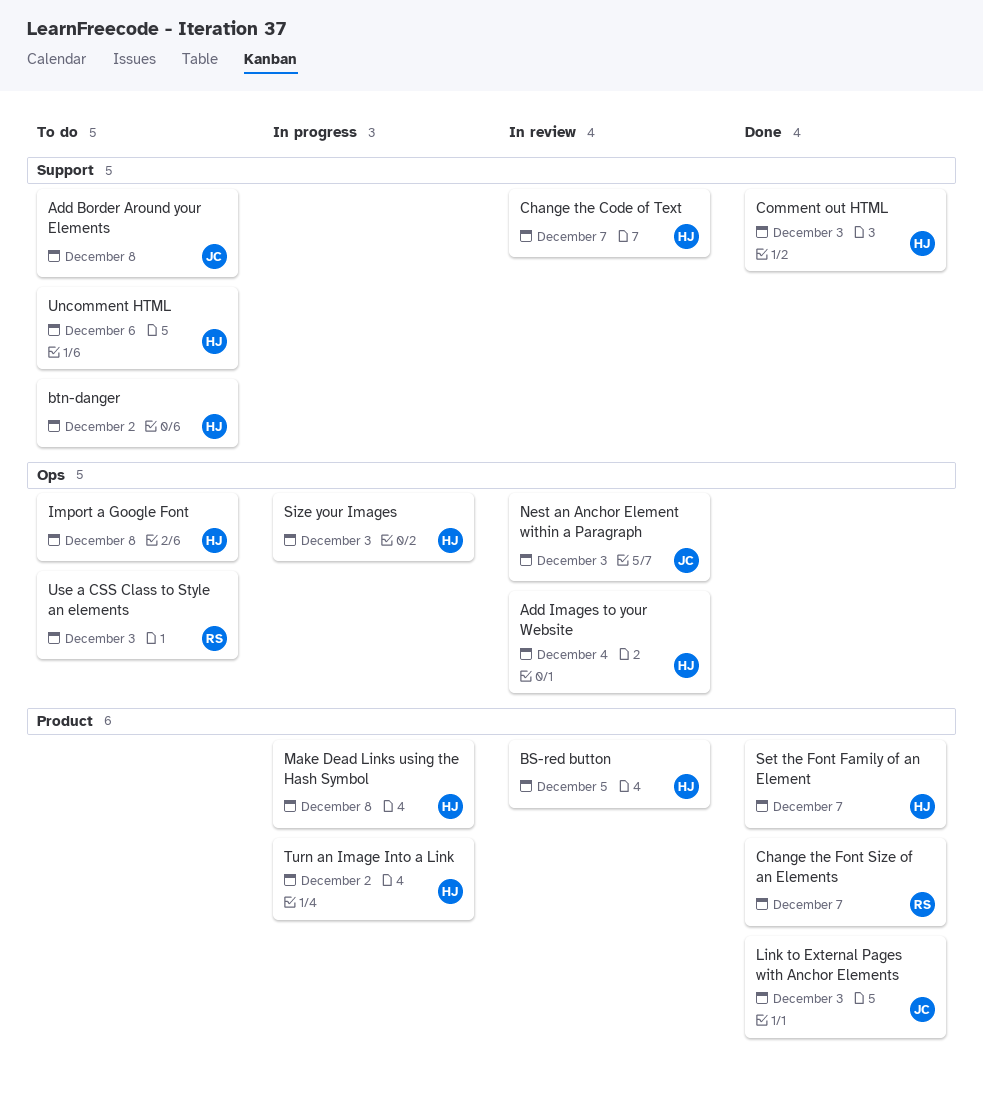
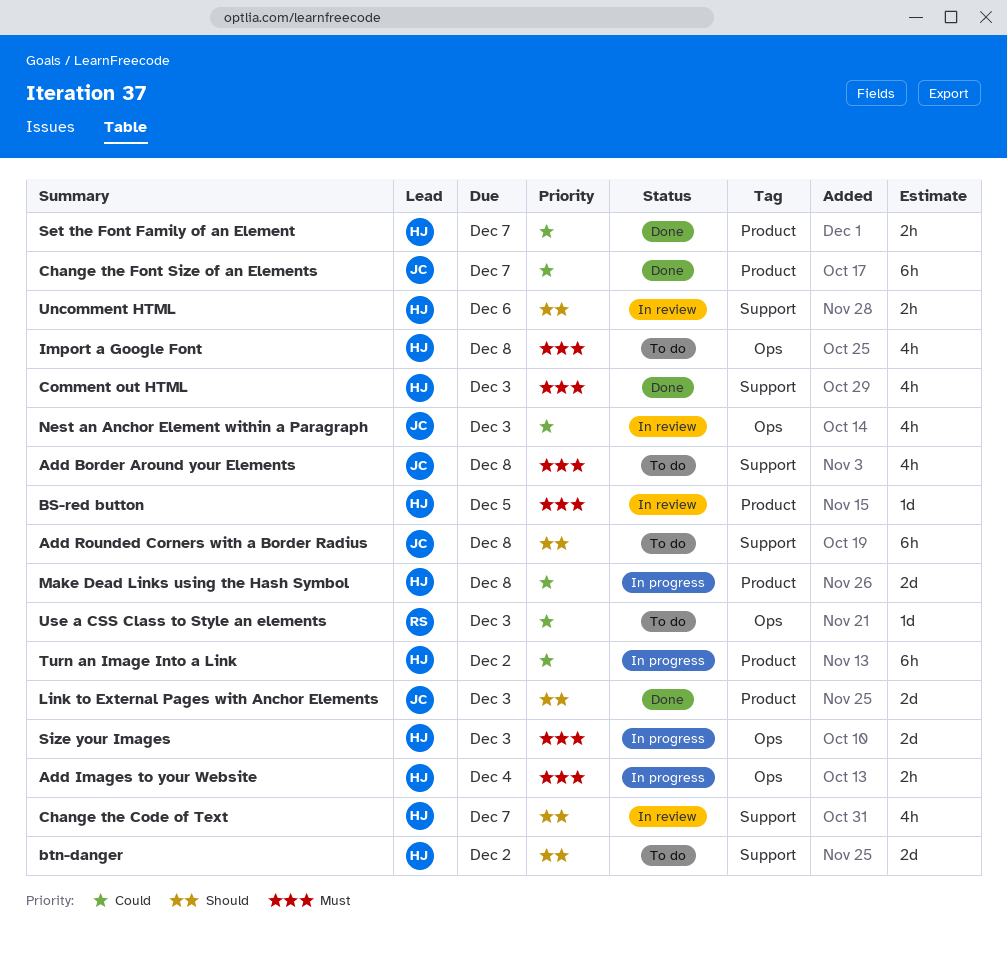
Add Images to your Website, status: In review -> In progress
Add Rounded Corners with a Border Radius: none -> present
Change the Font Size of an Elements, owner: RS -> JC
Uncomment HTML, status: To do -> In review

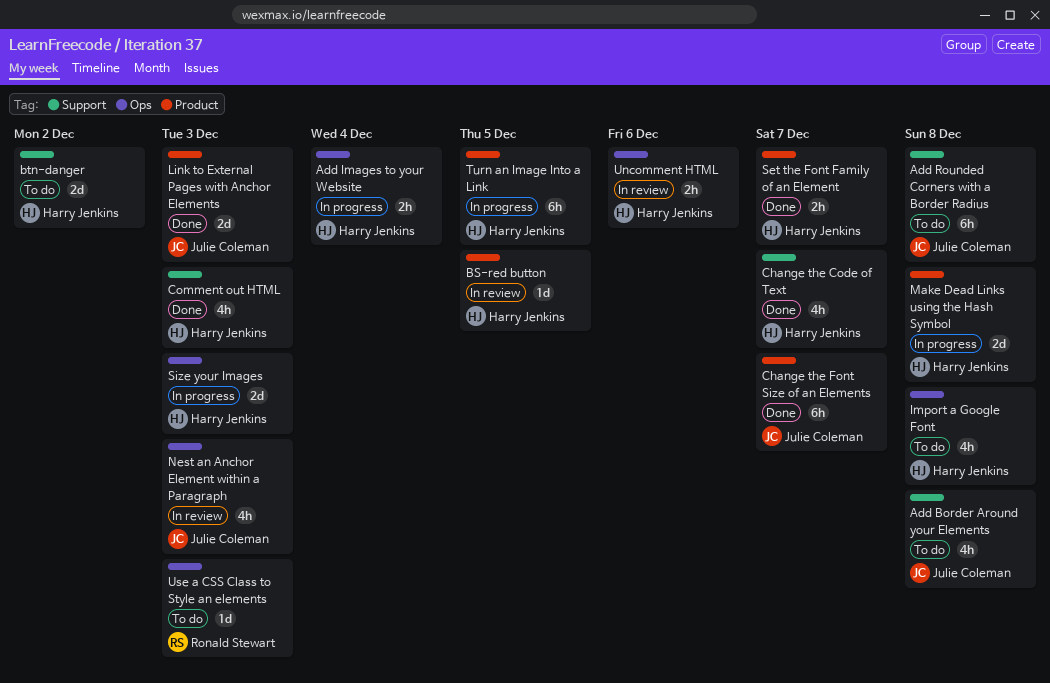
Change the Code of Text, status: In review -> Done
Turn an Image Into a Link, due: Dec 2 -> Dec 5
Uncomment HTML, label: Support -> Ops

